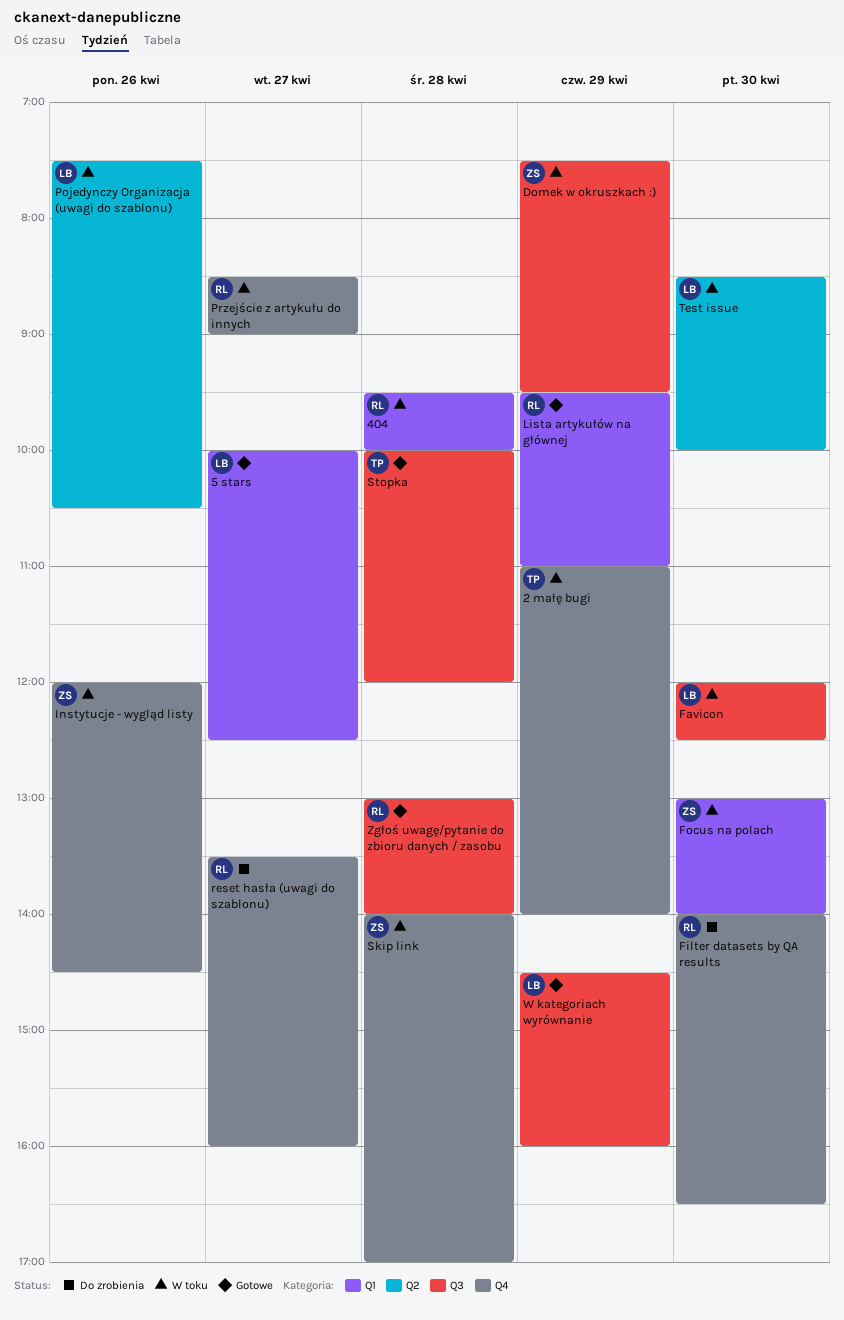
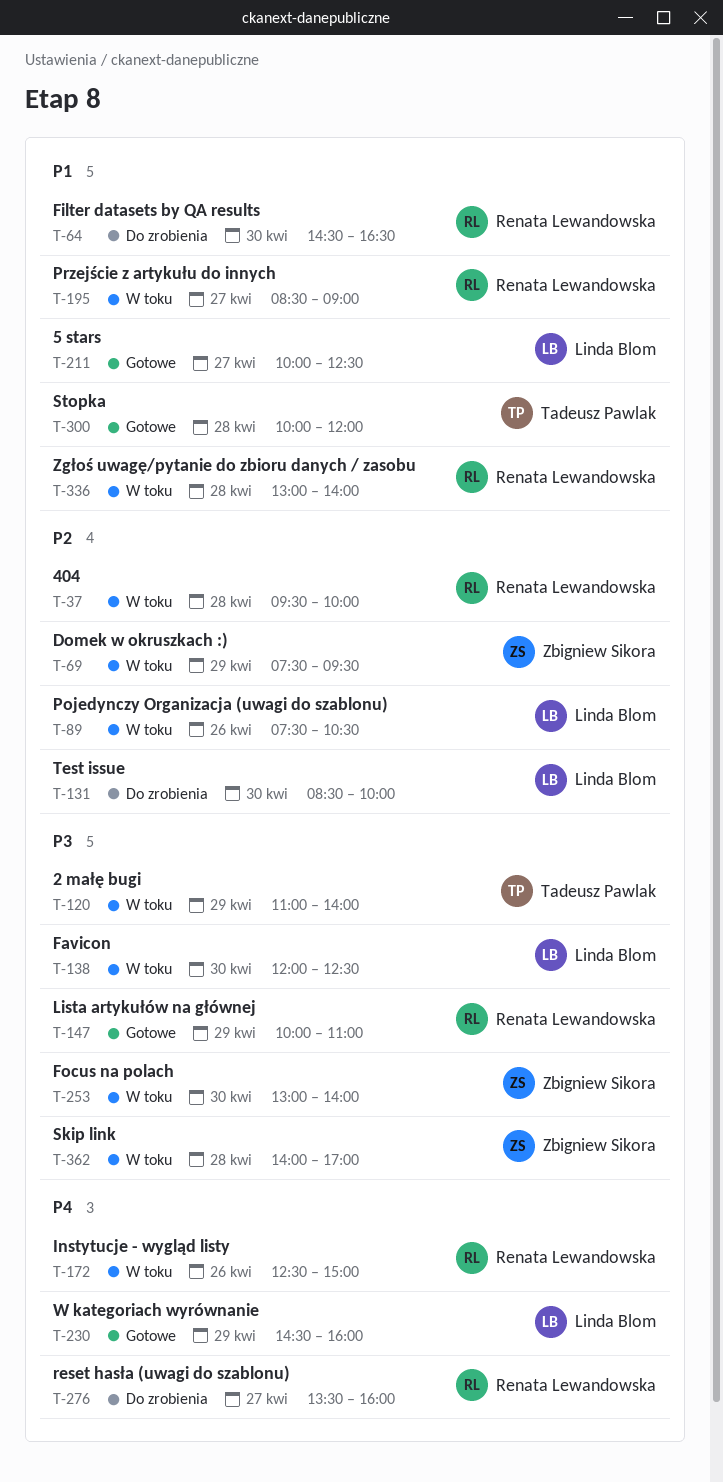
Filter datasets by QA results, begins: 14:00 -> 14:30
Instytucje - wygląd listy, owner: Zbigniew Sikora -> Renata Lewandowska
Instytucje - wygląd listy, begins: 12:00 -> 12:30
Instytucje - wygląd listy, ends: 14:30 -> 15:00
Lista artykułów na głównej, begins: 09:30 -> 10:00
Test issue, status: W toku -> Do zrobienia
Zgłoś uwagę/pytanie do zbioru danych / zasobu, status: Gotowe -> W toku

